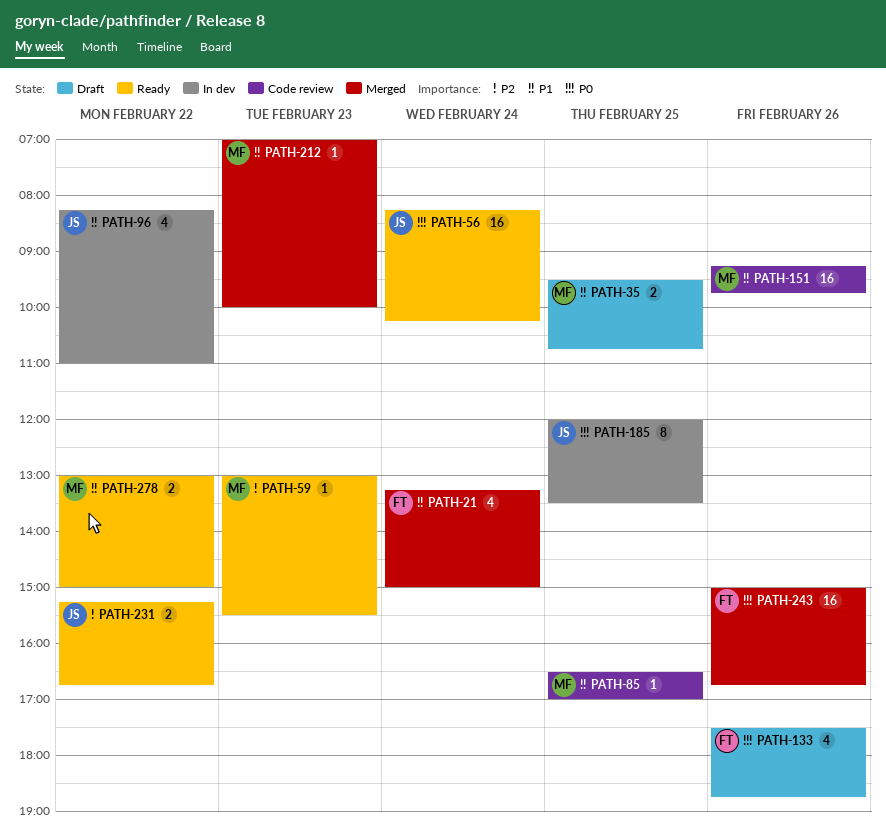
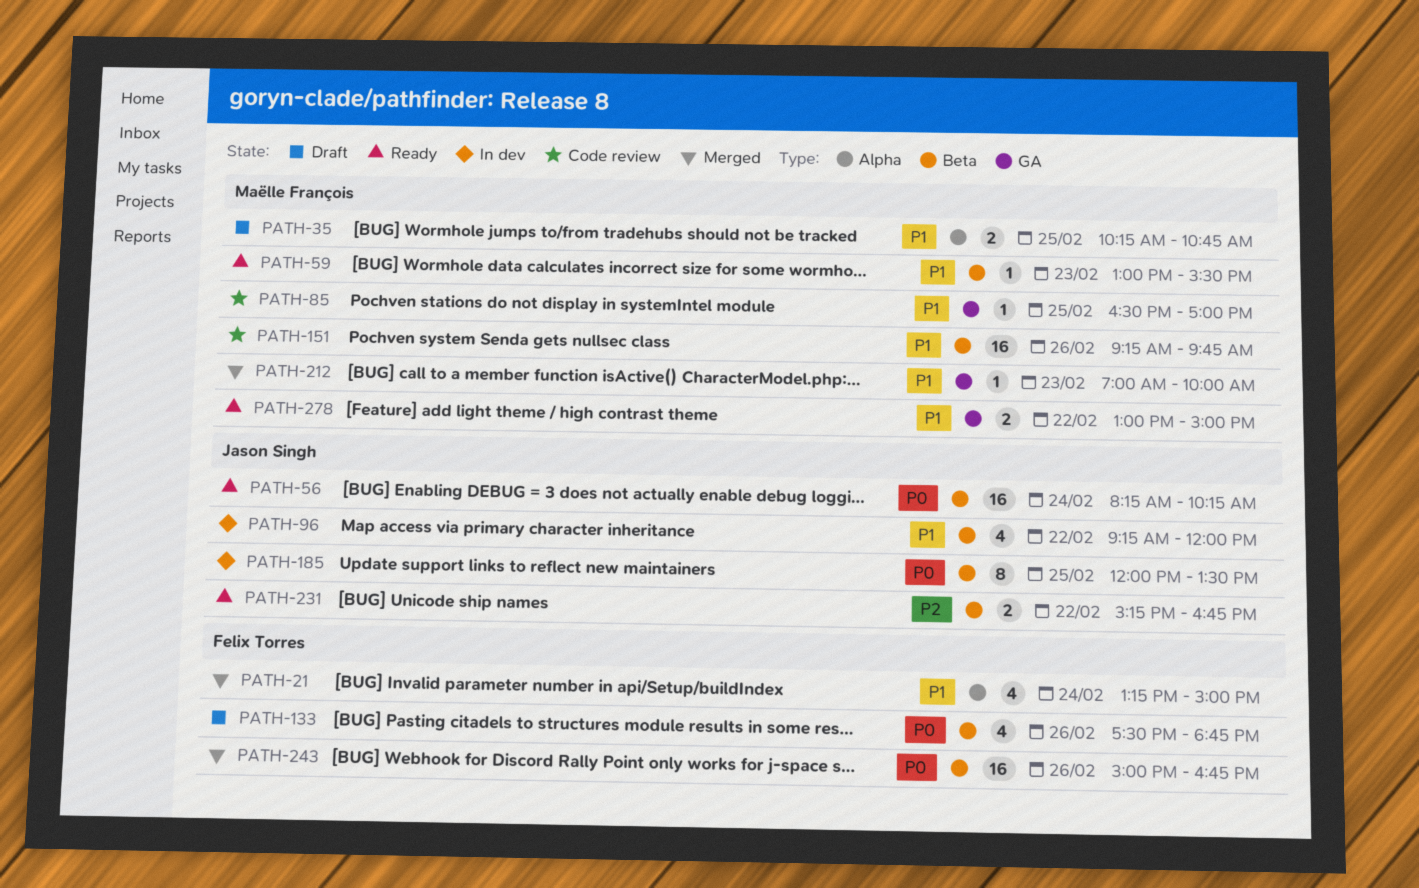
PATH-35, begins: 09:30 -> 10:15
PATH-59, priority: P2 -> P1
PATH-96, begins: 08:15 -> 09:15
PATH-96, ends: 11:00 -> 12:00

